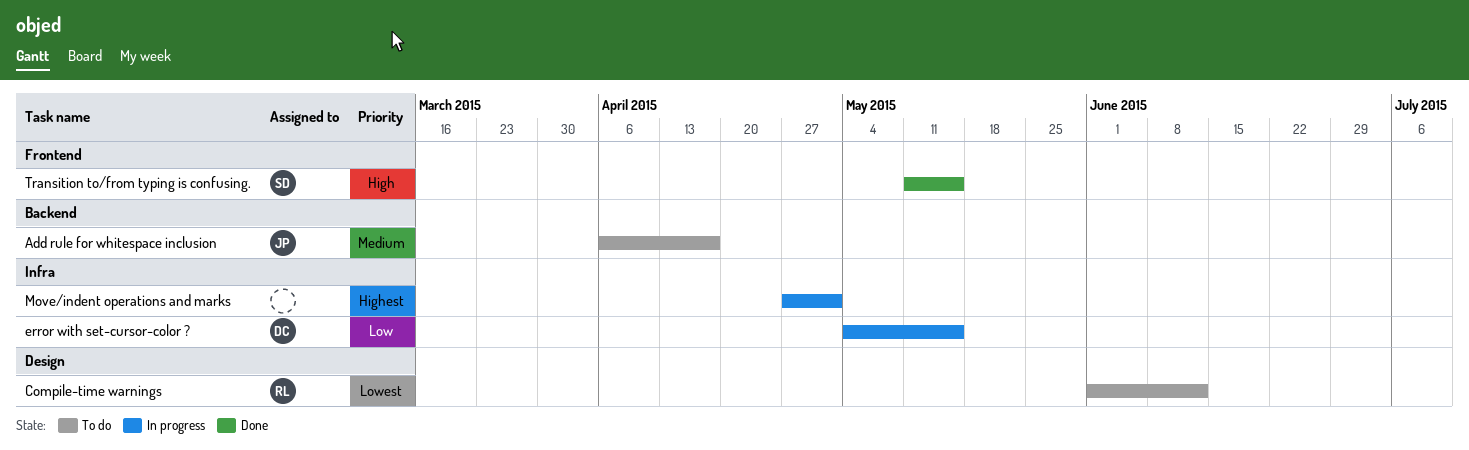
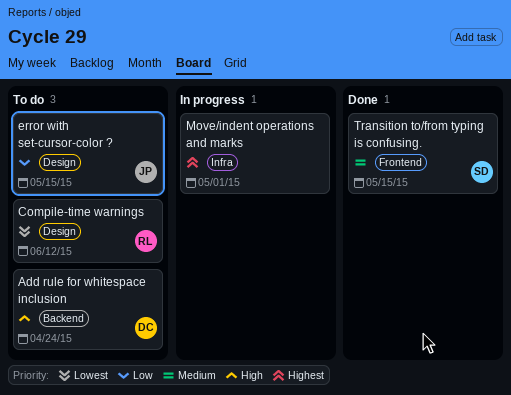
Add rule for whitespace inclusion, owner: JP -> DC
Add rule for whitespace inclusion, priority: Medium -> High
Add rule for whitespace inclusion, due: Apr 17 -> Apr 24
error with set-cursor-color ?, status: In progress -> To do
error with set-cursor-color ?, owner: DC -> JP
error with set-cursor-color ?, label: Infra -> Design
Transition to/from typing is confusing., priority: High -> Medium

